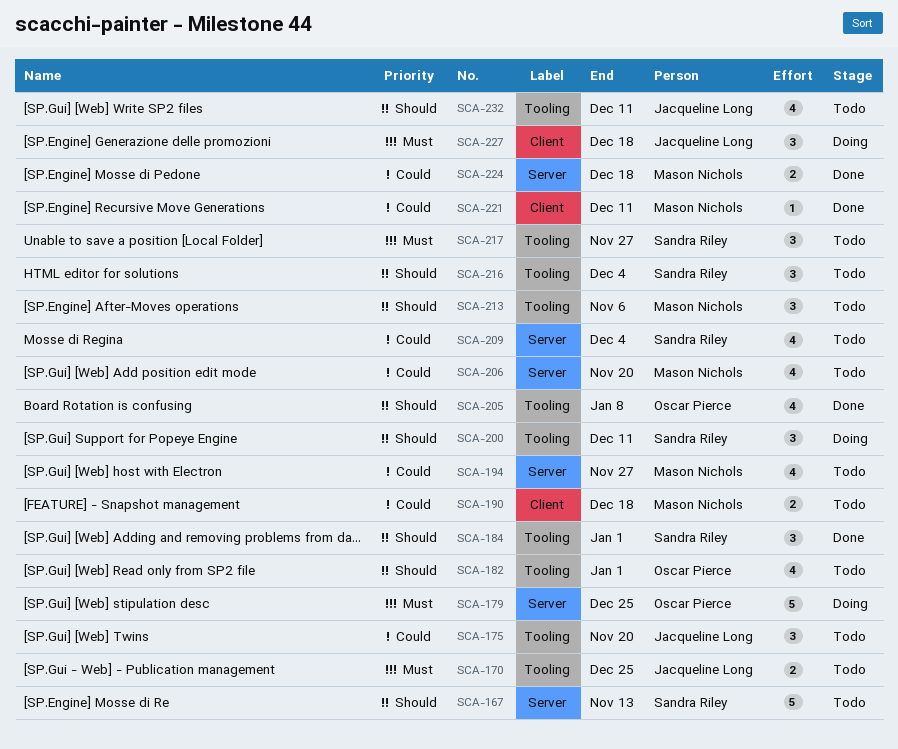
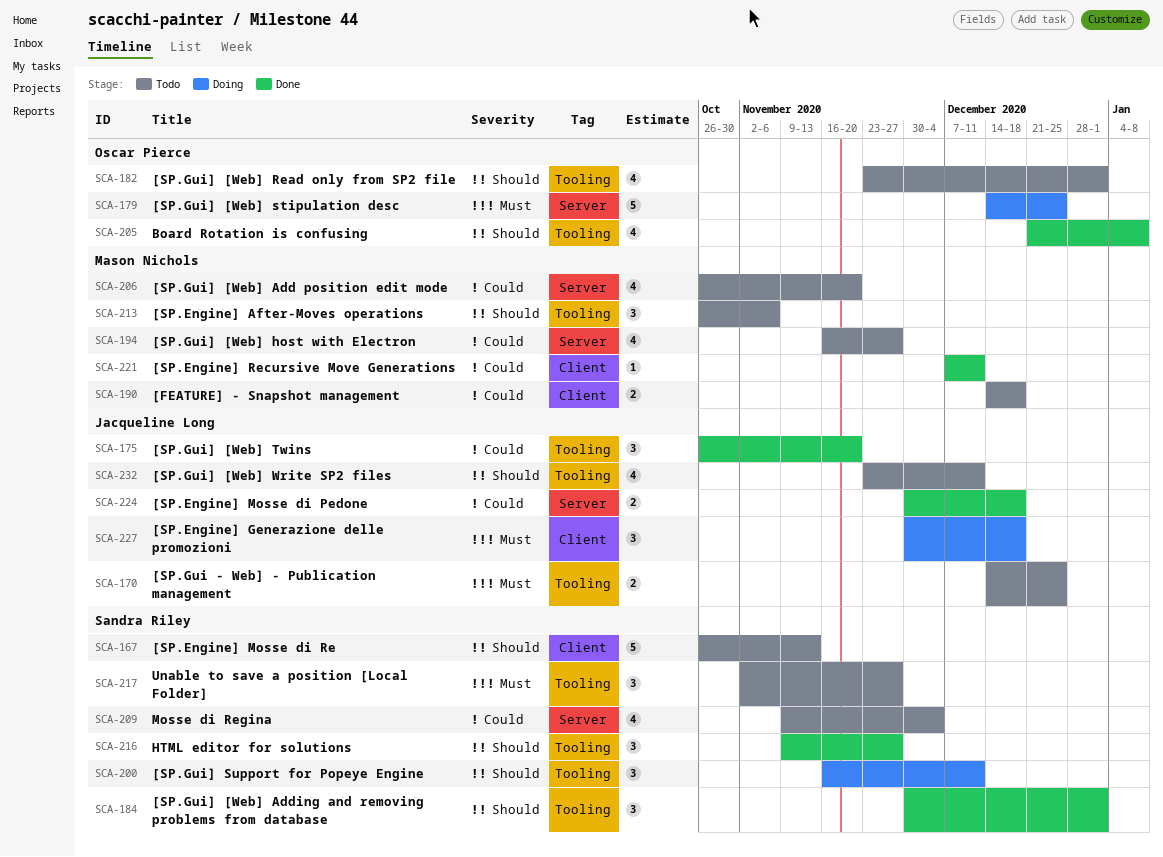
SCA-167, label: Server -> Client
SCA-175, status: Todo -> Done
SCA-216, status: Todo -> Done
SCA-216, due: Dec 4 -> Nov 27
SCA-224, owner: Mason Nichols -> Jacqueline Long

